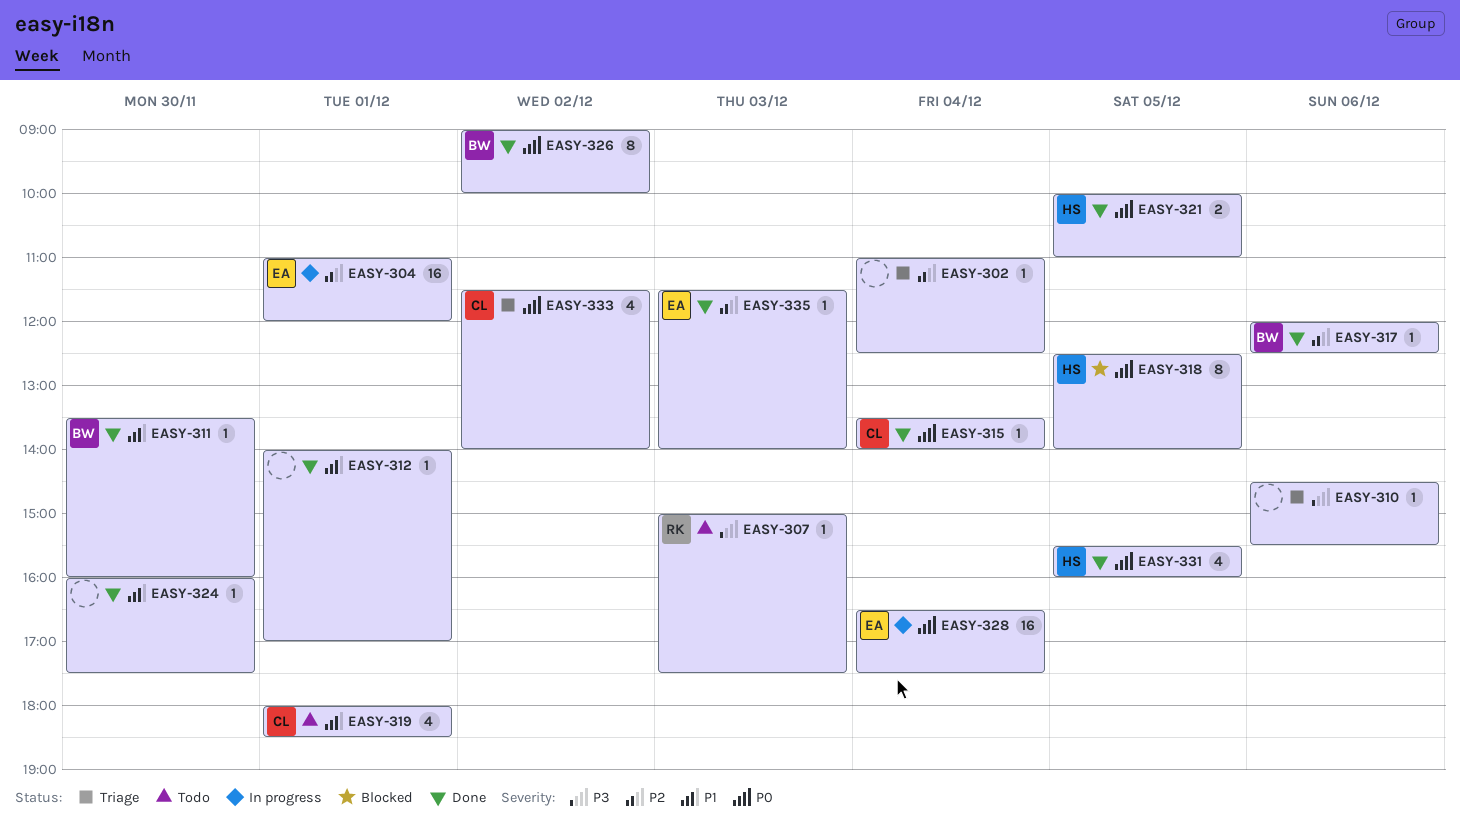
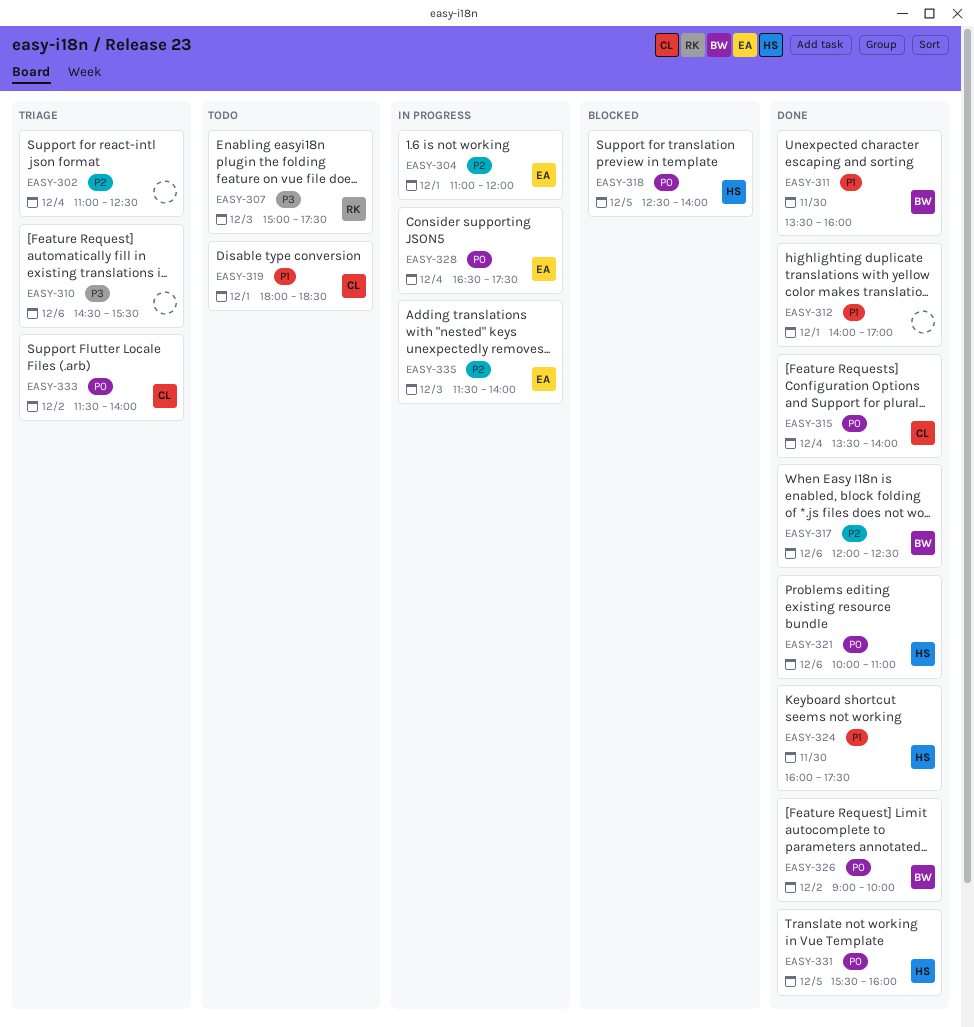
EASY-321, day: Dec 5 -> Dec 6
EASY-324, owner: none -> HS
EASY-335, status: Done -> In progress

